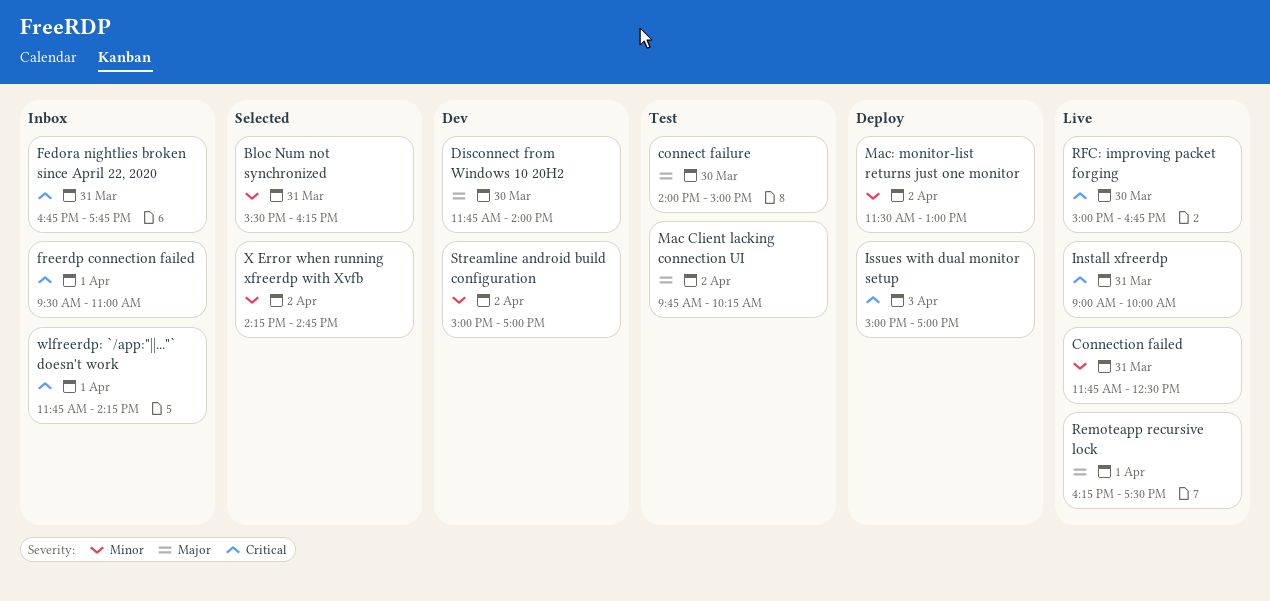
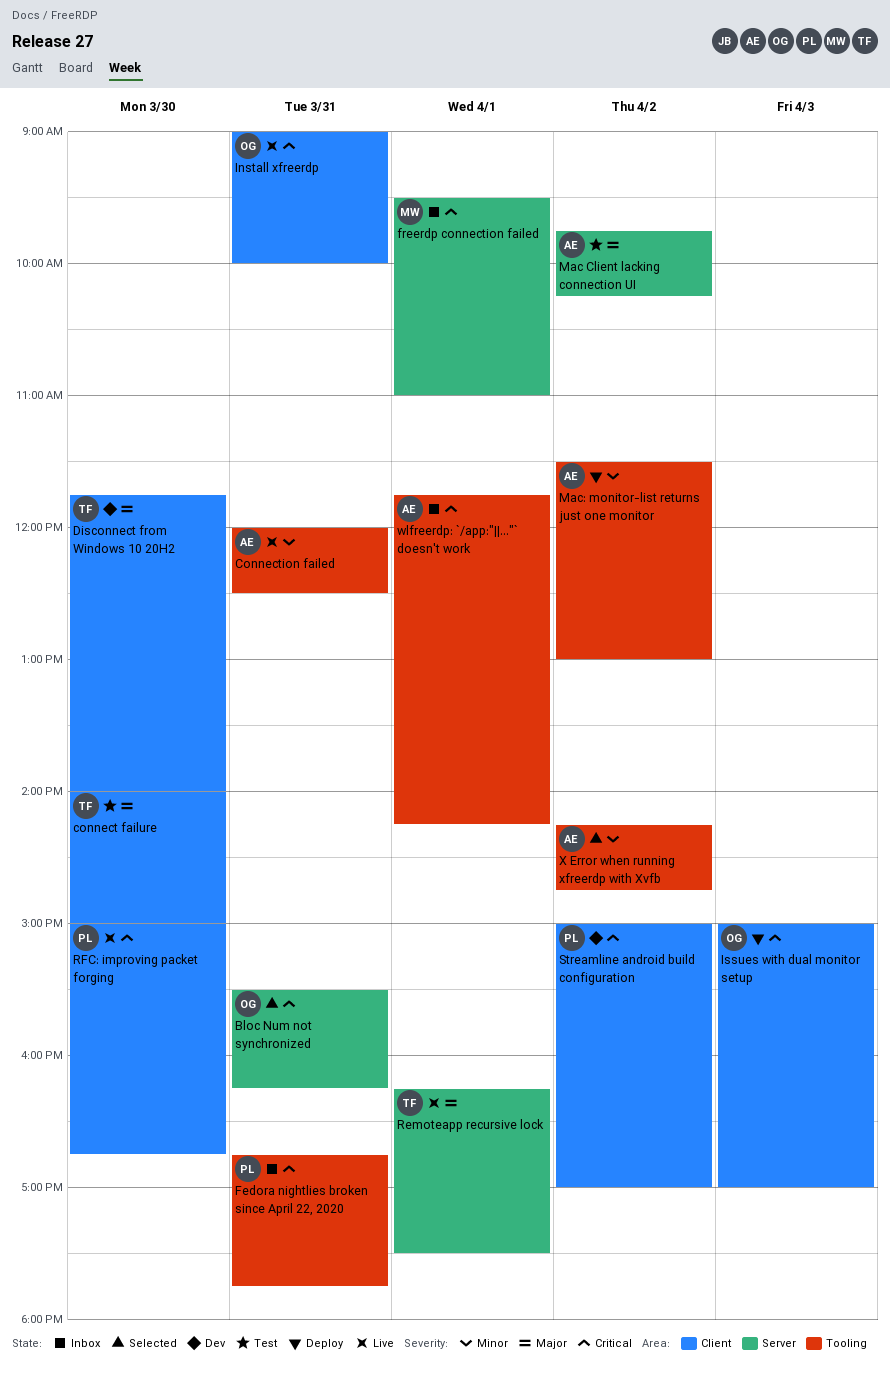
Bloc Num not synchronized, priority: Minor -> Critical
Connection failed, begins: 11:45 -> 12:00
Streamline android build configuration, priority: Minor -> Critical

